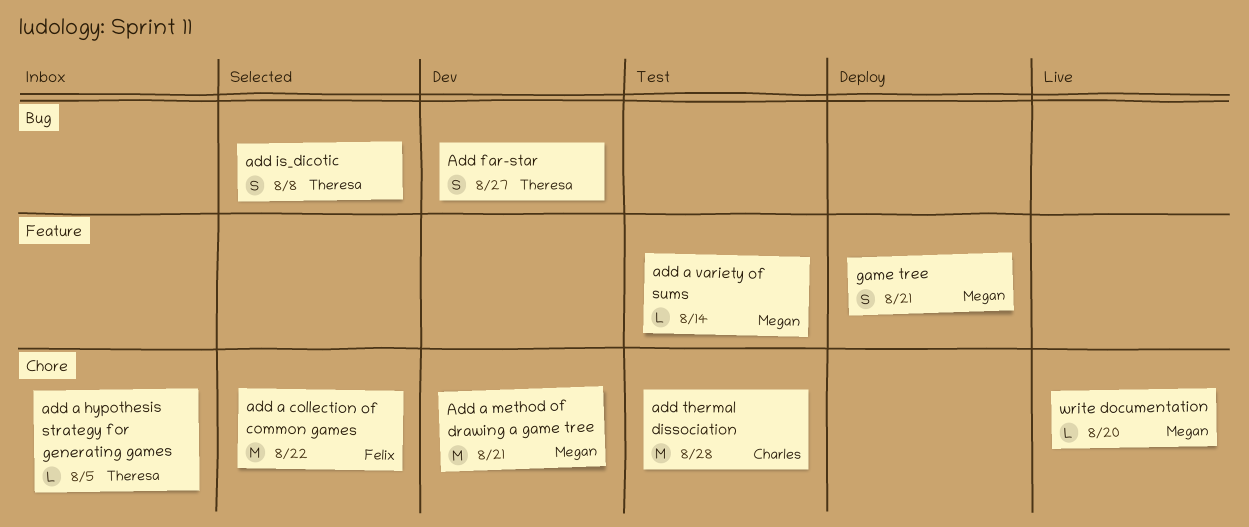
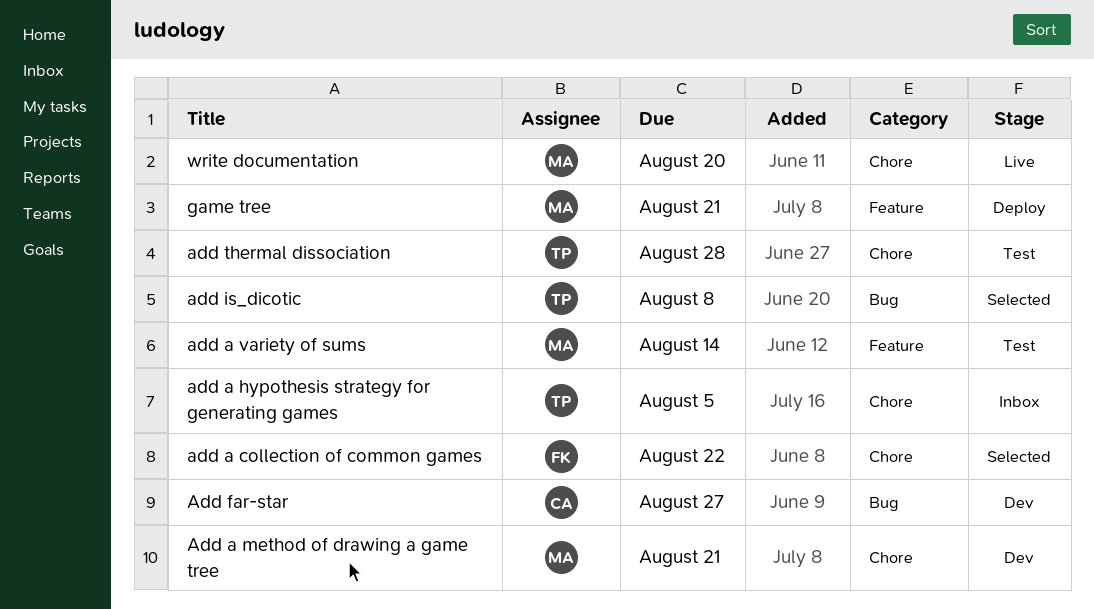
Add far-star, owner: Theresa -> Charles
add thermal dissociation, owner: Charles -> Theresa

